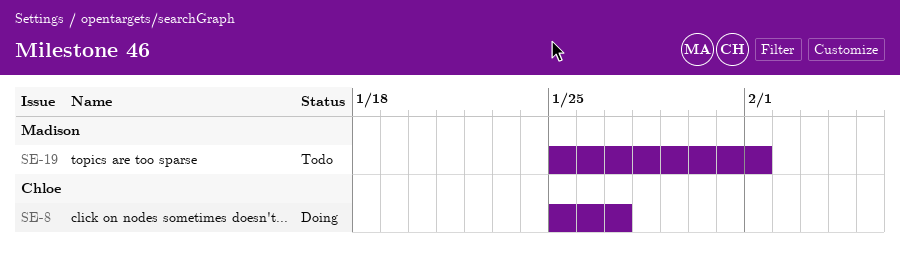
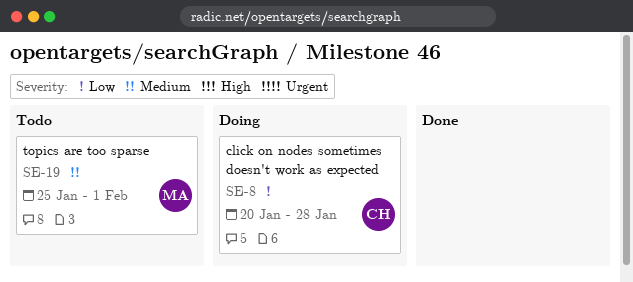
SE-8, start: Jan 25 -> Jan 20
SE-8, due: Jan 27 -> Jan 28

